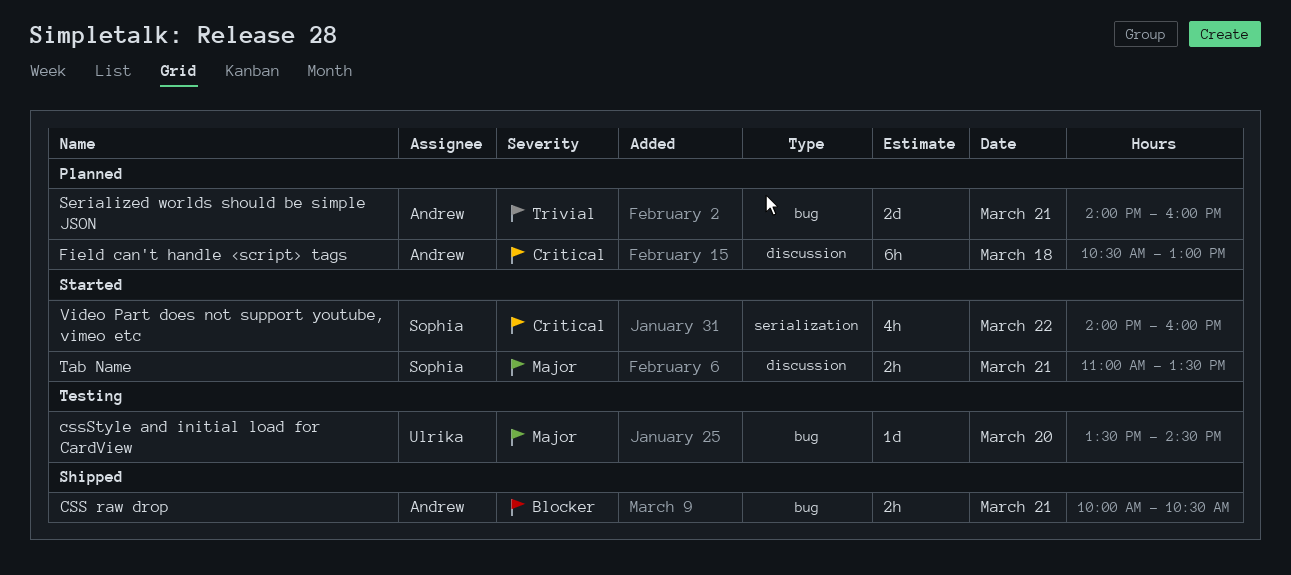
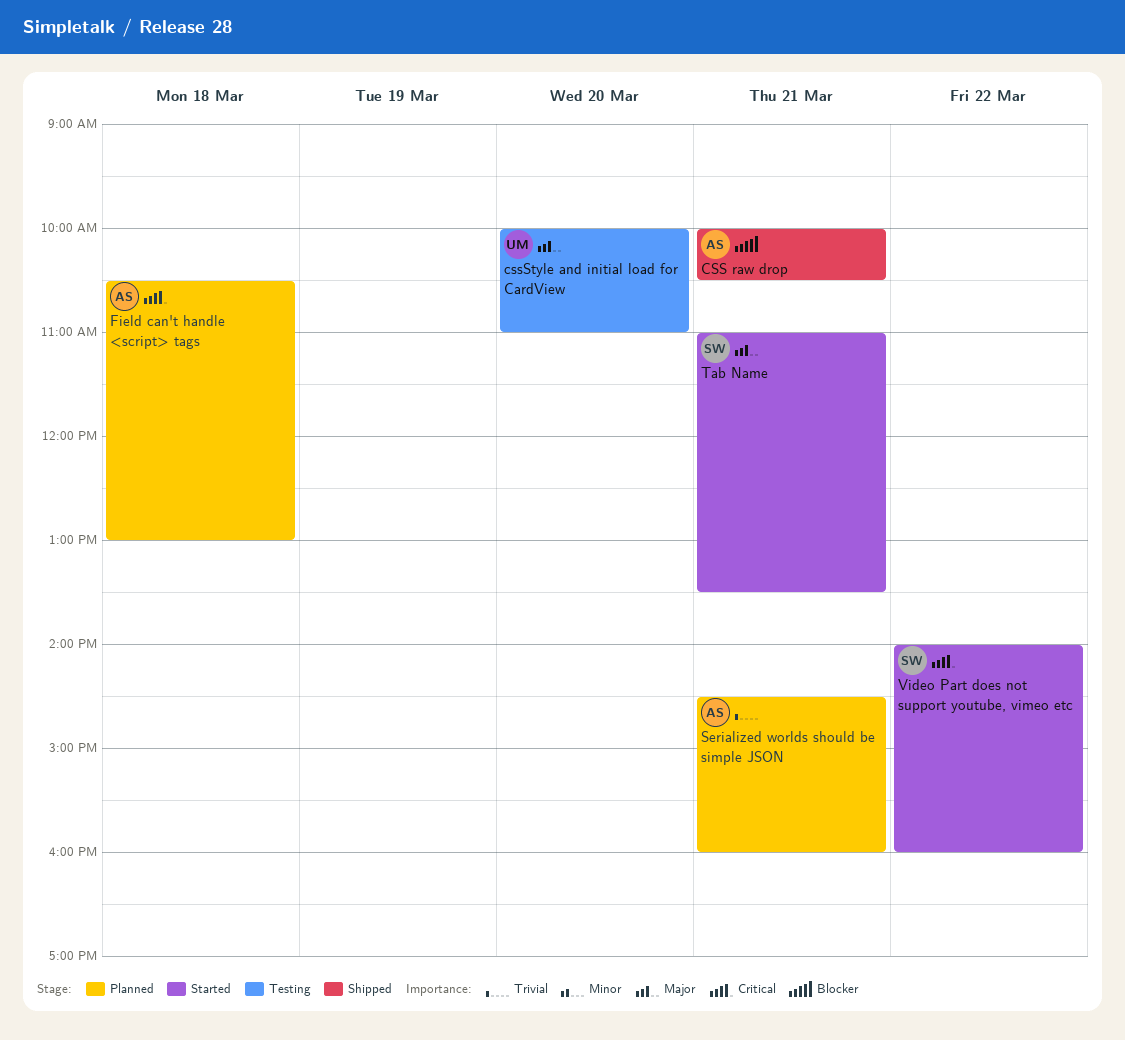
cssStyle and initial load for CardView, begins: 13:30 -> 10:00
cssStyle and initial load for CardView, ends: 14:30 -> 11:00
Serialized worlds should be simple JSON, begins: 14:00 -> 14:30

